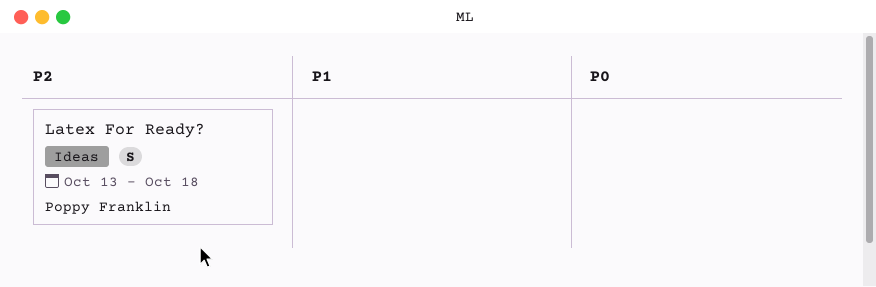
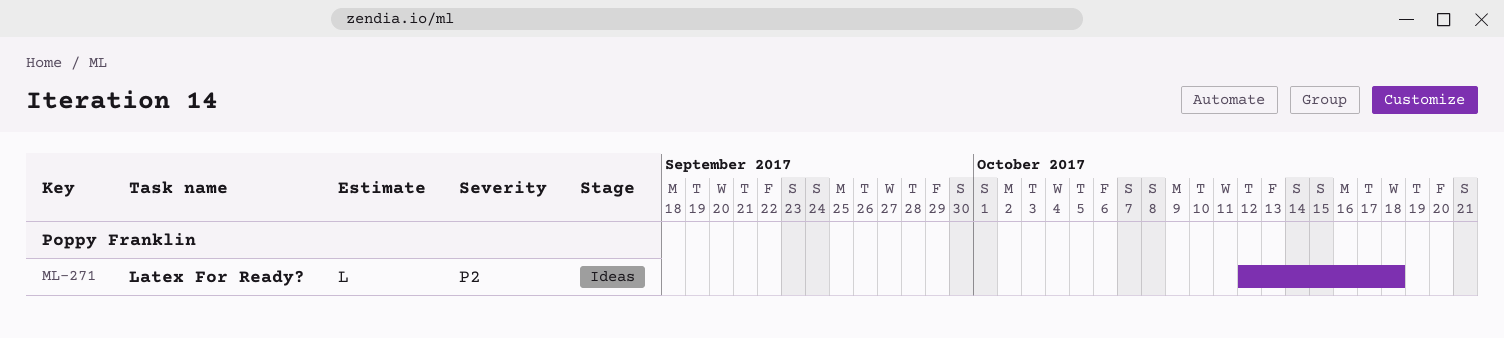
Latex For Ready?, estimate: S -> L
Latex For Ready?, start: Oct 13 -> Oct 12

